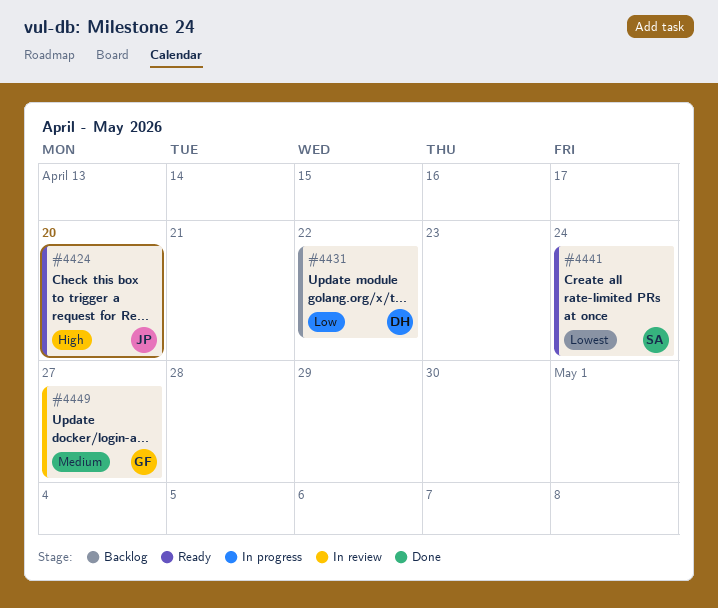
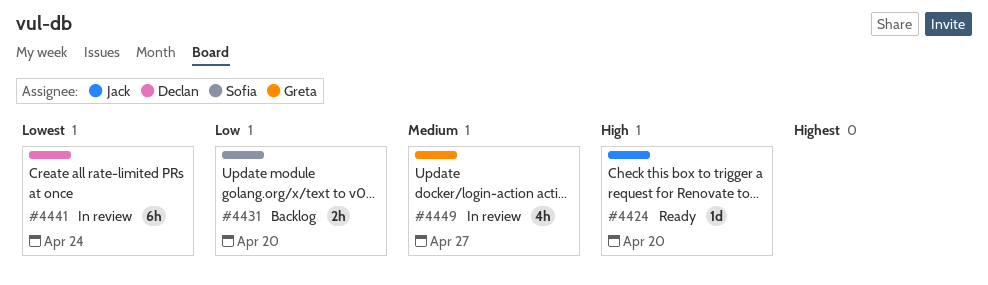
#4431, owner: Declan -> Sofia
#4431, due: Apr 22 -> Apr 20
#4441, status: Ready -> In review
#4441, owner: Sofia -> Declan

